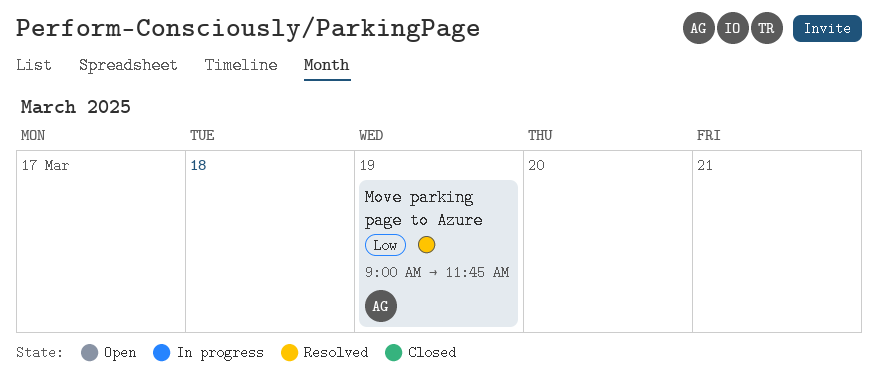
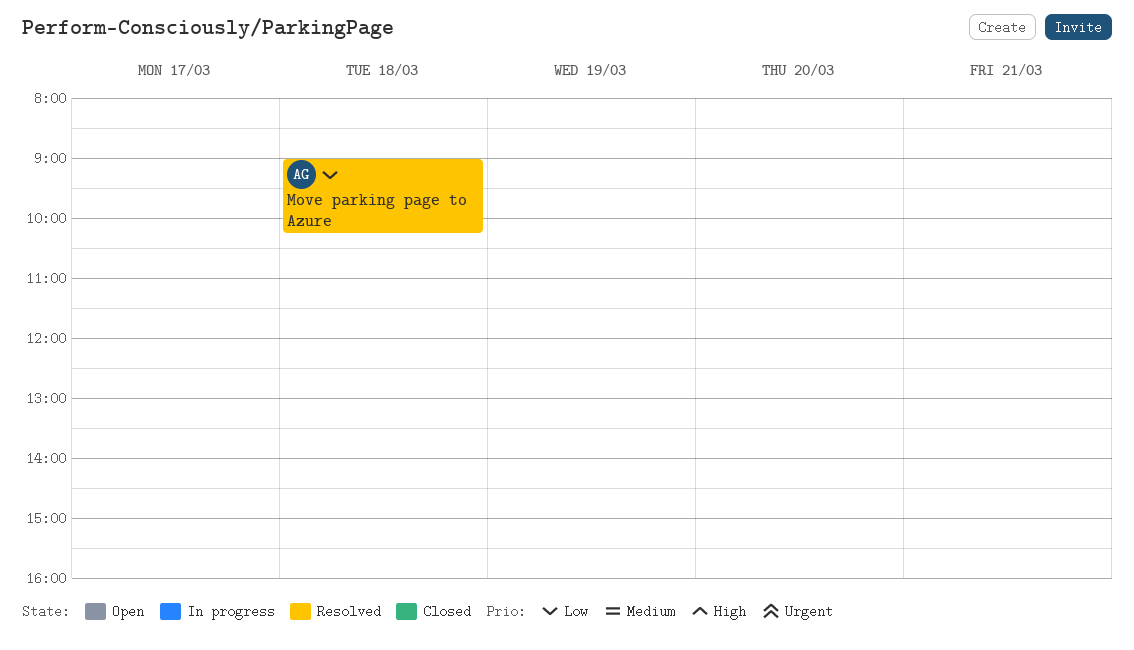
Move parking page to Azure, day: Mar 19 -> Mar 18
Move parking page to Azure, ends: 11:45 -> 10:15

